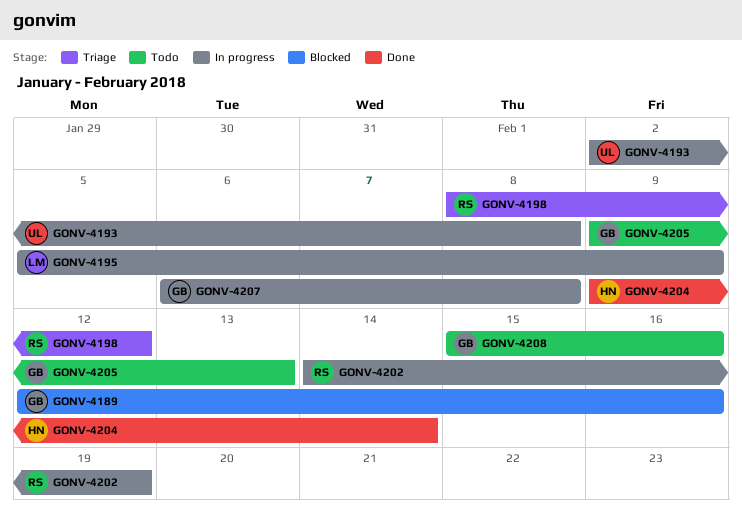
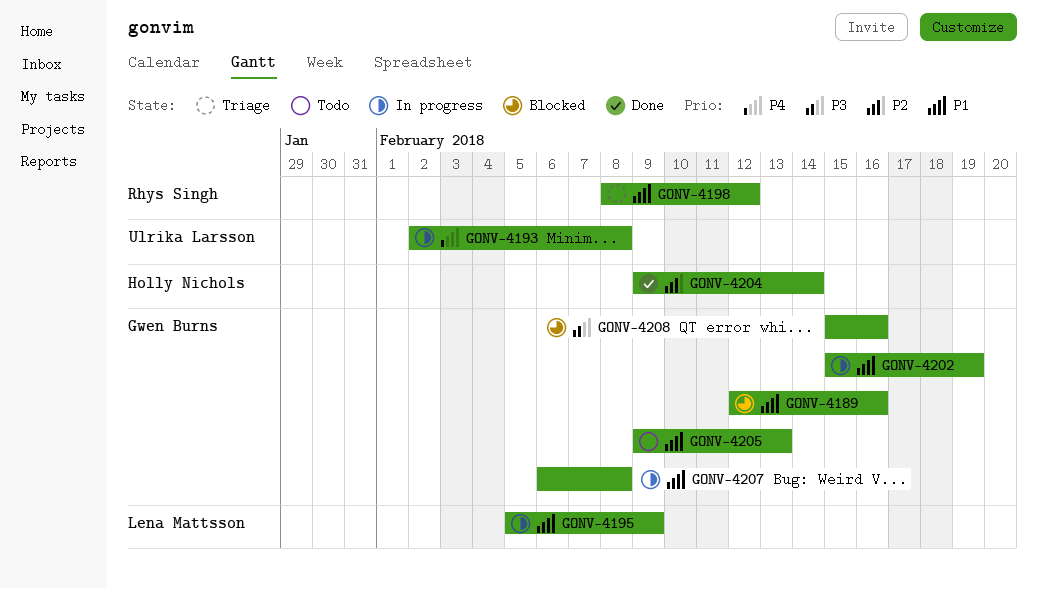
GONV-4202, owner: Rhys Singh -> Gwen Burns
GONV-4202, start: Feb 14 -> Feb 15
GONV-4208, status: Todo -> Blocked

